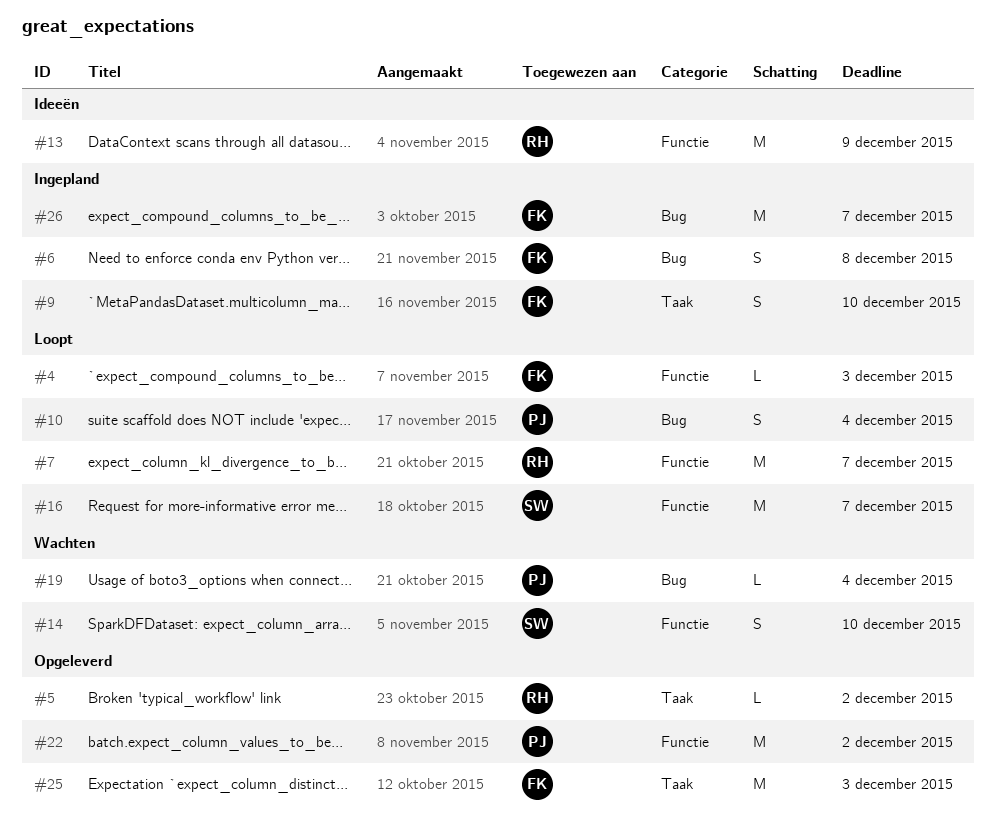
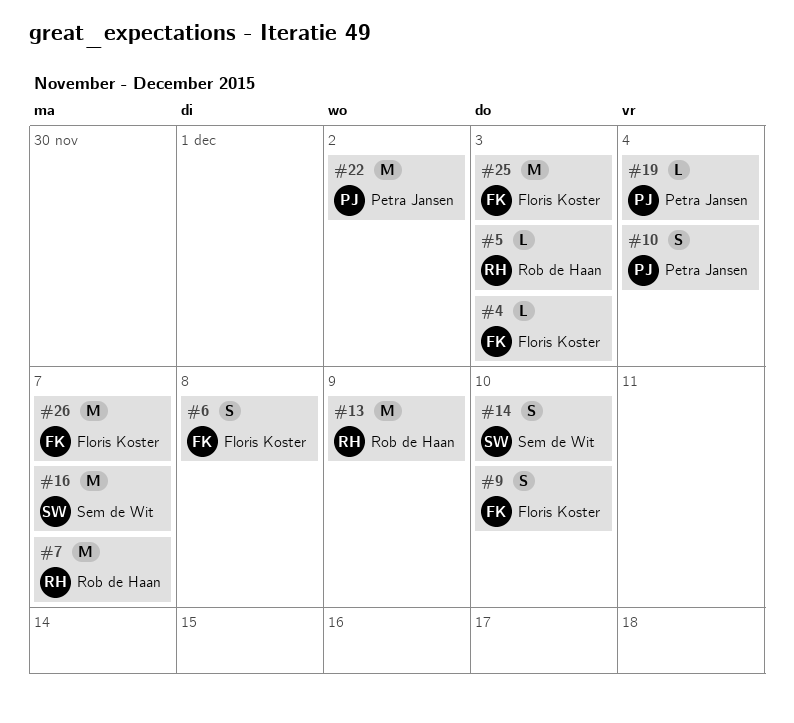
#5, due: Dec 2 -> Dec 3

